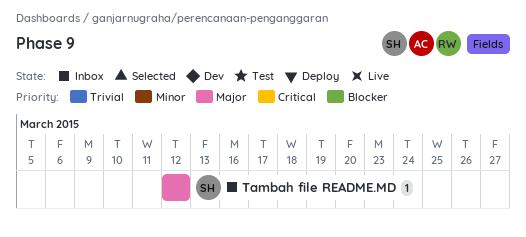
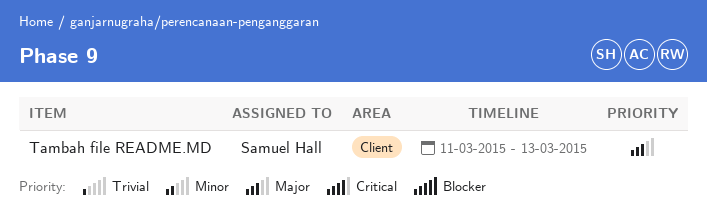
Tambah file README.MD, start: Mar 12 -> Mar 11
Tambah file README.MD, due: Mar 12 -> Mar 13

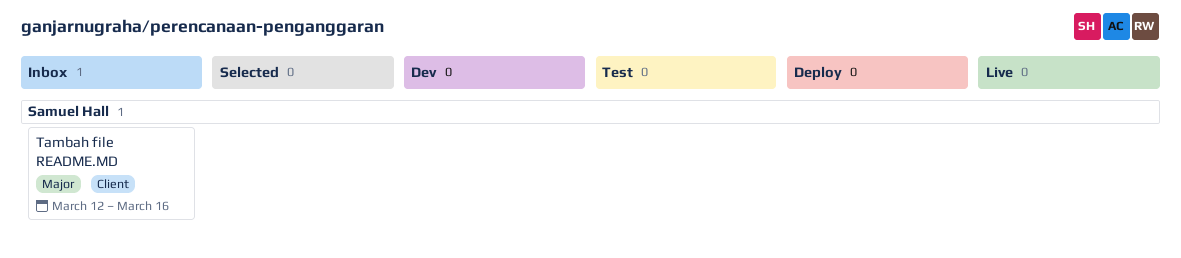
Tambah file README.MD, start: Mar 11 -> Mar 12
Tambah file README.MD, due: Mar 13 -> Mar 16

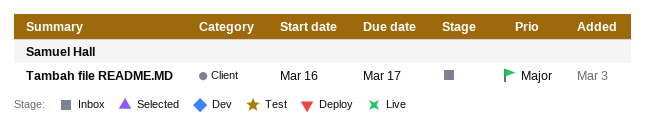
Tambah file README.MD, start: Mar 12 -> Mar 16
Tambah file README.MD, due: Mar 16 -> Mar 17

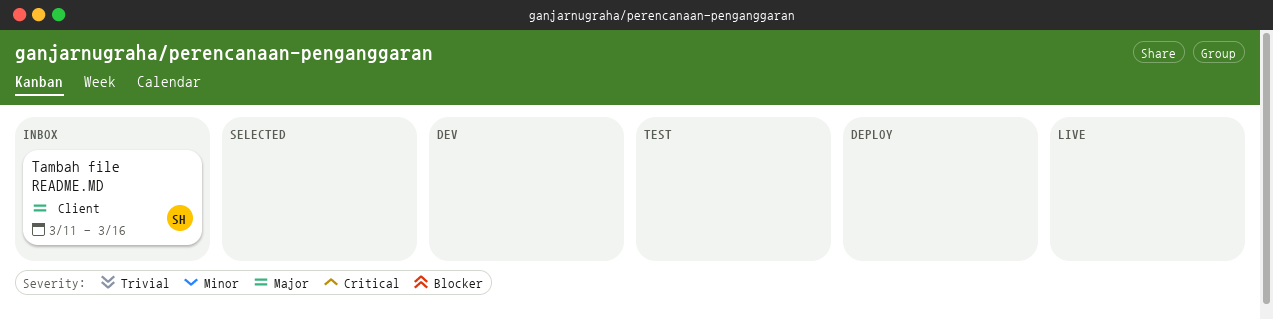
Tambah file README.MD, start: Mar 16 -> Mar 11
Tambah file README.MD, due: Mar 17 -> Mar 16

